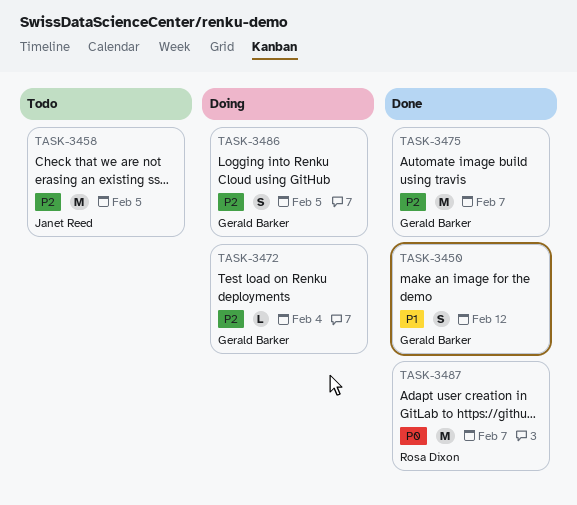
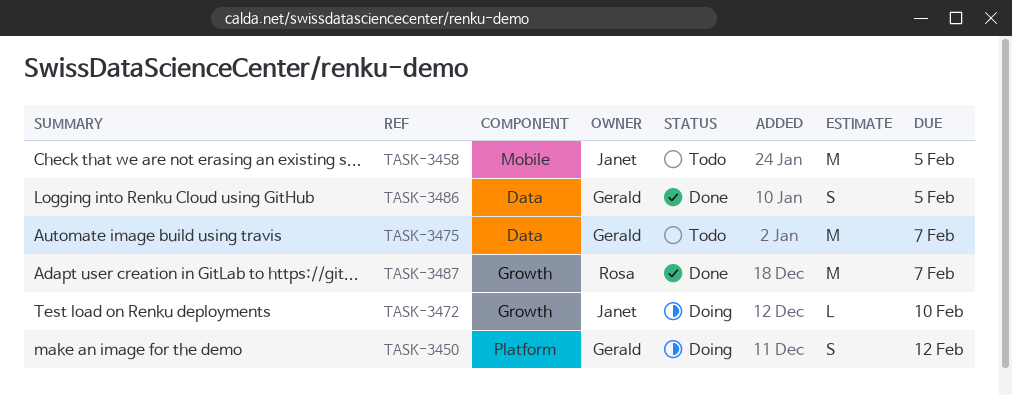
TASK-3450, status: Done -> Doing
TASK-3472, owner: Gerald Barker -> Janet Reed
TASK-3472, due: Feb 4 -> Feb 10
TASK-3475, status: Done -> Todo
TASK-3486, status: Doing -> Done

